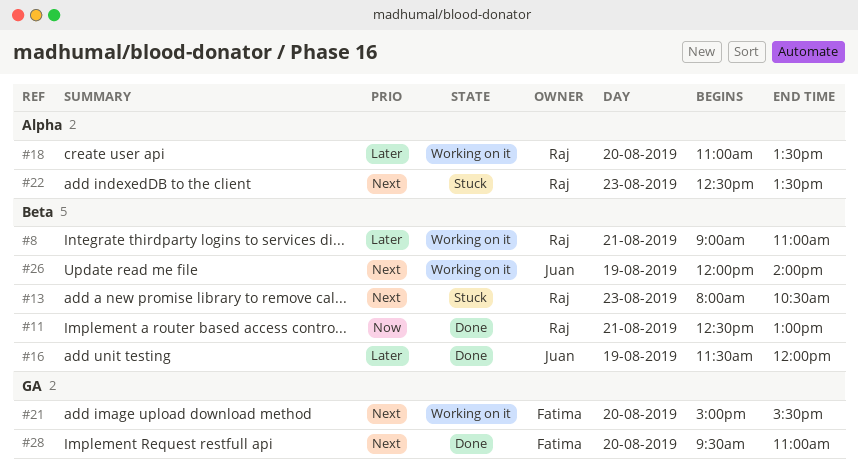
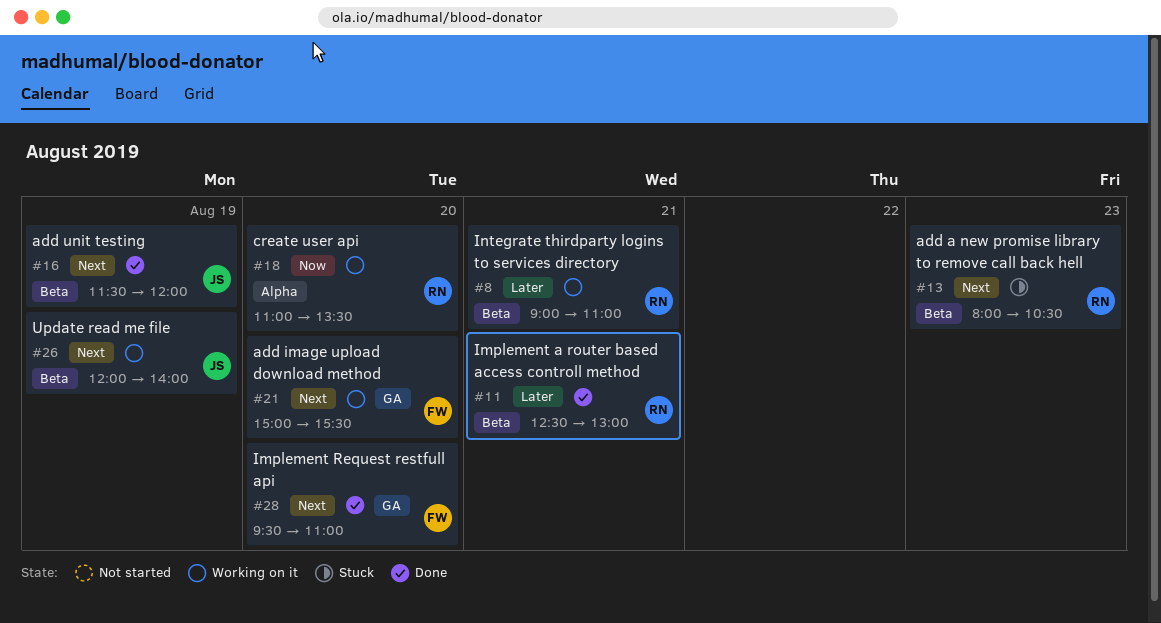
#11, priority: Now -> Later
#16, priority: Later -> Next
#18, priority: Later -> Now
#22: present -> none

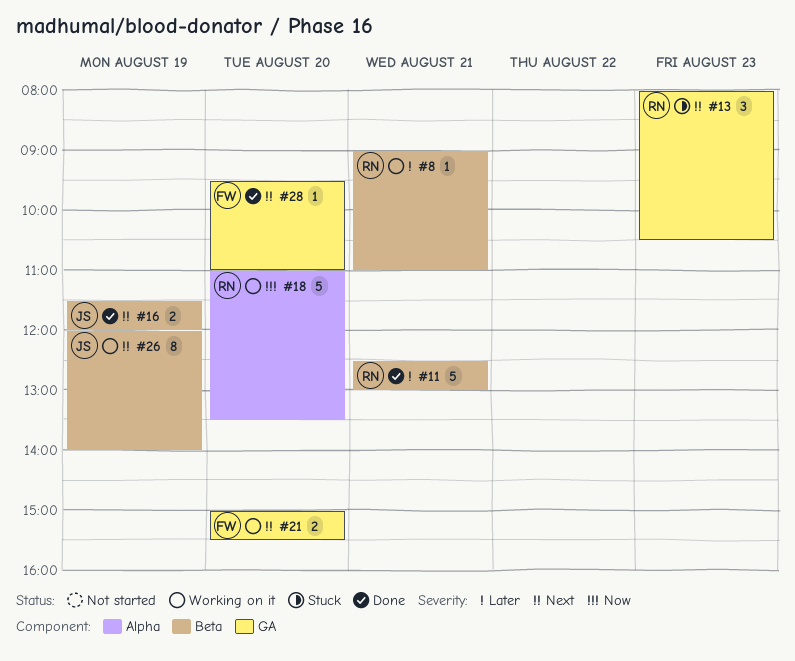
#13, label: Beta -> GA

